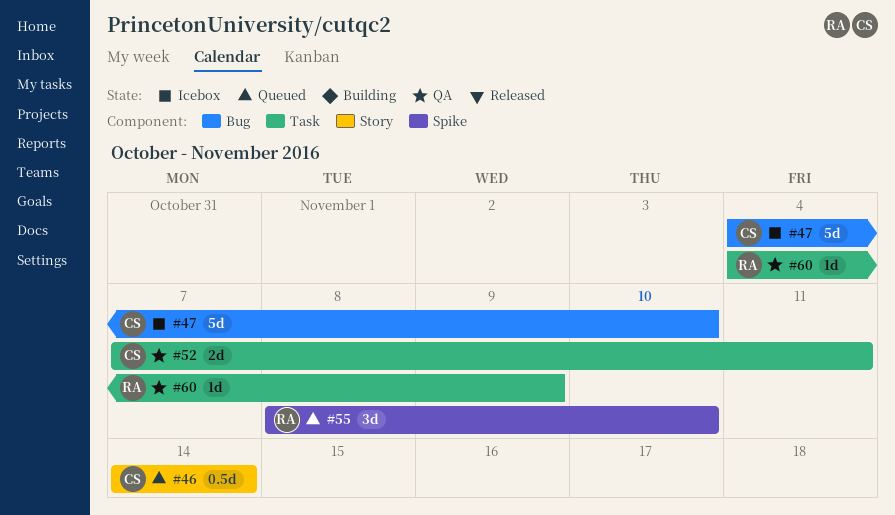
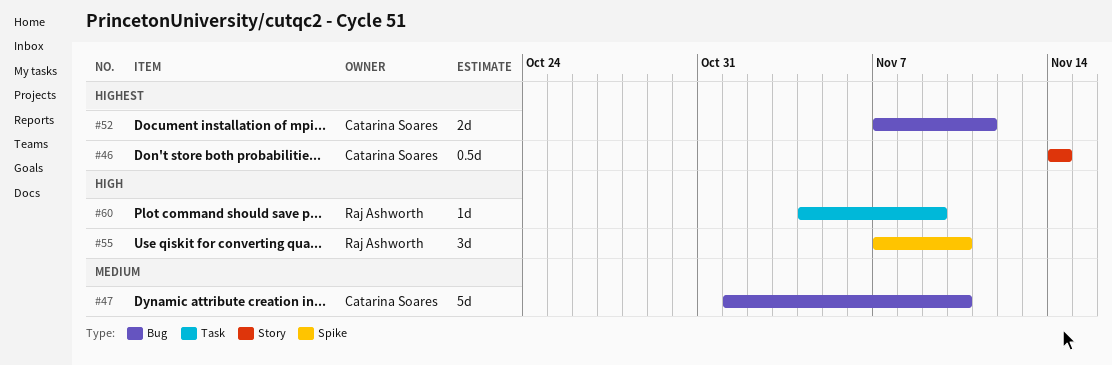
#47, start: Nov 4 -> Nov 1
#52, label: Task -> Bug
#55, start: Nov 8 -> Nov 7

